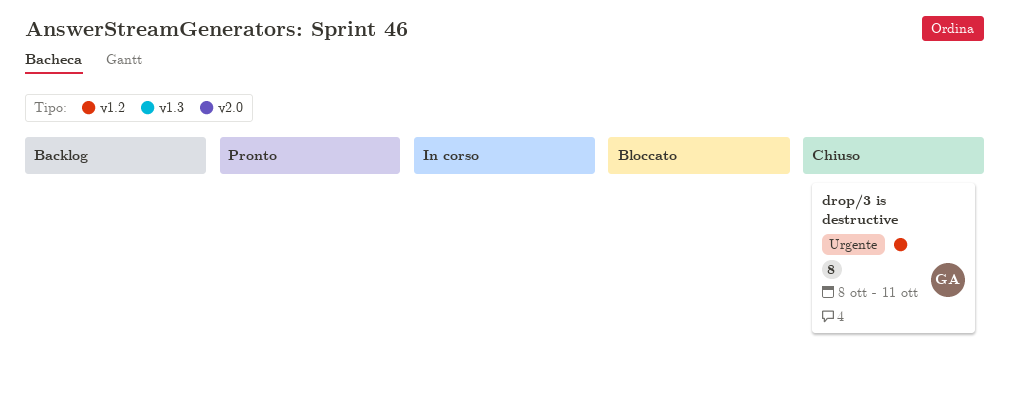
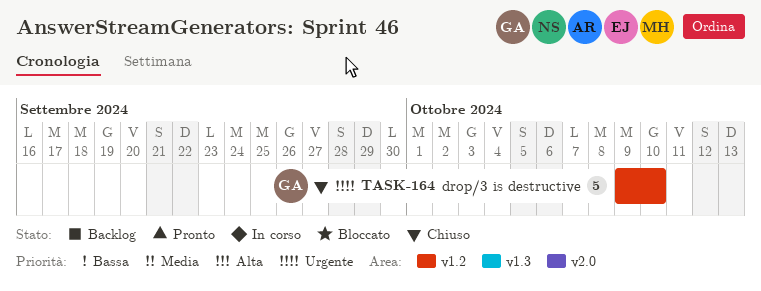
drop/3 is destructive, estimate: 8 -> 5
drop/3 is destructive, start: Oct 8 -> Oct 9
drop/3 is destructive, due: Oct 11 -> Oct 10

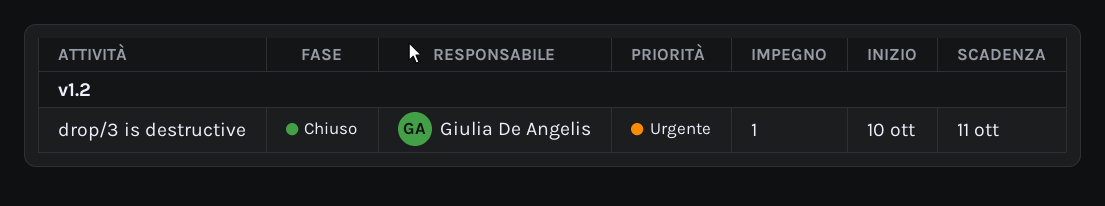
drop/3 is destructive, estimate: 5 -> 1
drop/3 is destructive, start: Oct 9 -> Oct 10
drop/3 is destructive, due: Oct 10 -> Oct 11

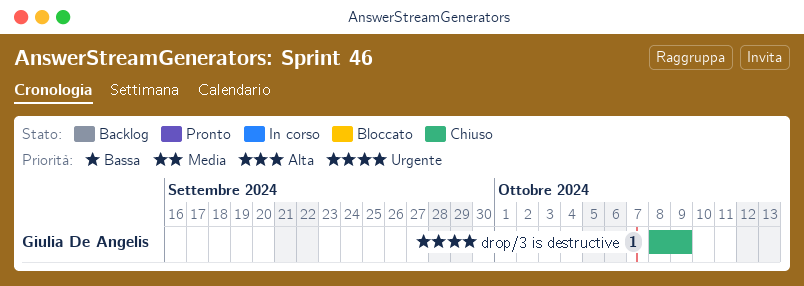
drop/3 is destructive, start: Oct 10 -> Oct 8
drop/3 is destructive, due: Oct 11 -> Oct 9

